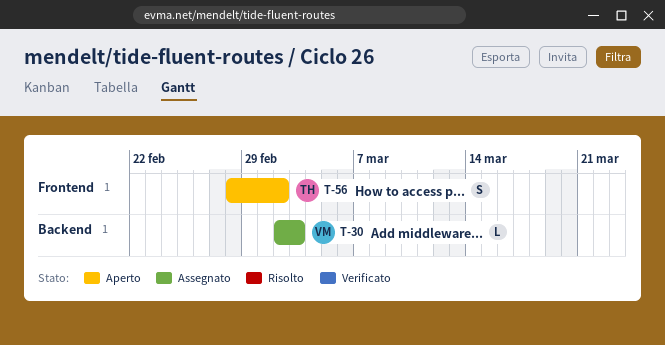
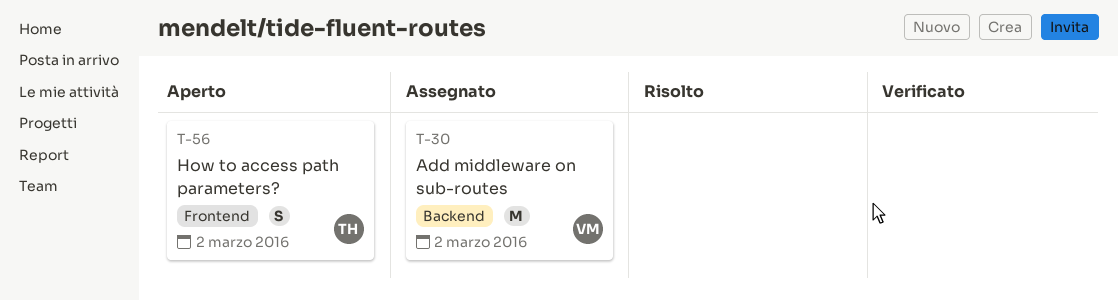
T-30, estimate: L -> M
T-30, due: Mar 3 -> Mar 2

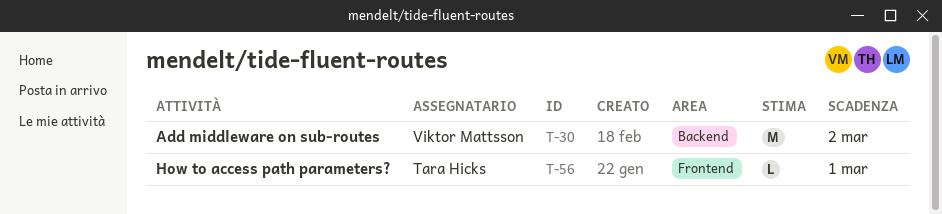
T-56, estimate: S -> L
T-56, due: Mar 2 -> Mar 1

